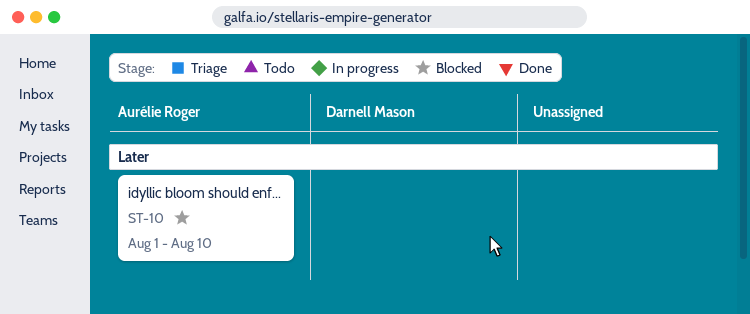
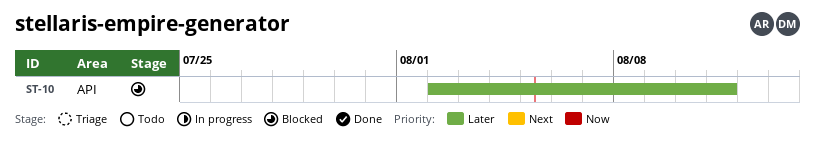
ST-10, start: Aug 1 -> Aug 2
ST-10, due: Aug 10 -> Aug 11

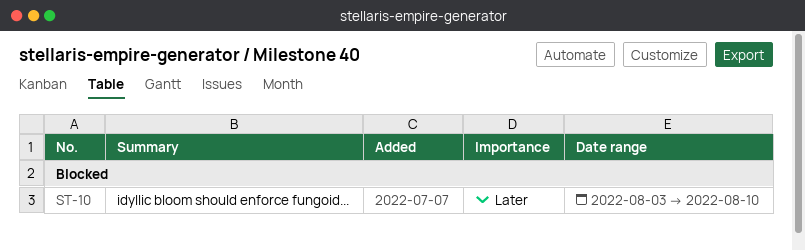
ST-10, start: Aug 2 -> Aug 3
ST-10, due: Aug 11 -> Aug 10

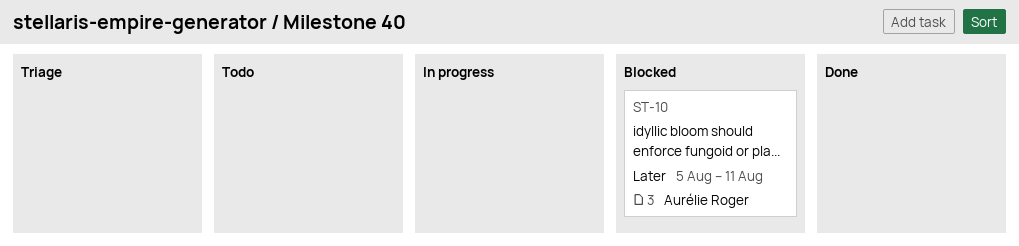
ST-10, start: Aug 3 -> Aug 5
ST-10, due: Aug 10 -> Aug 11

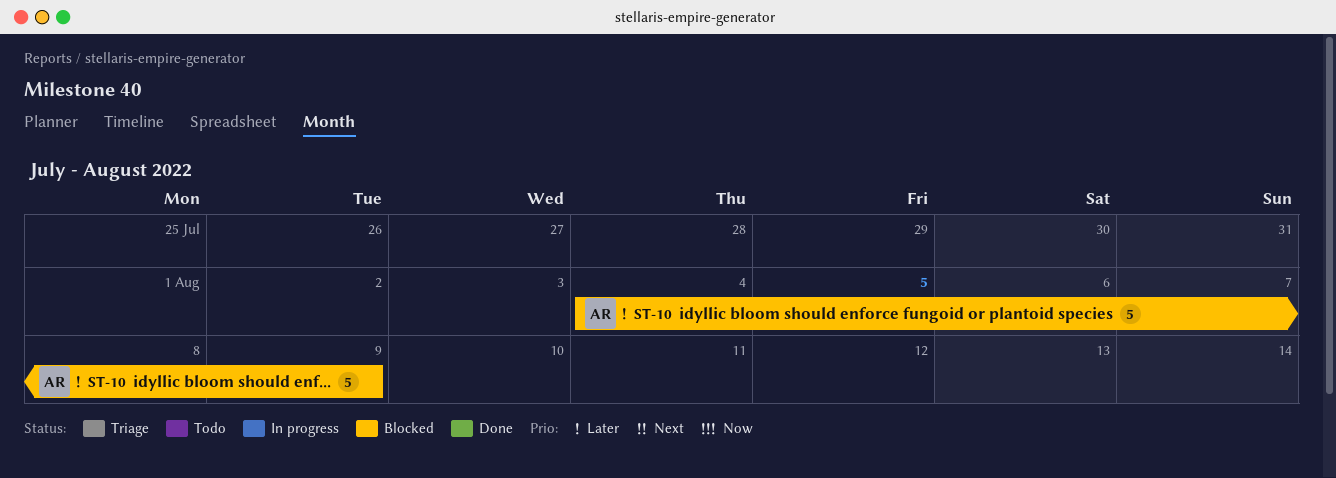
ST-10, start: Aug 5 -> Aug 4
ST-10, due: Aug 11 -> Aug 9

